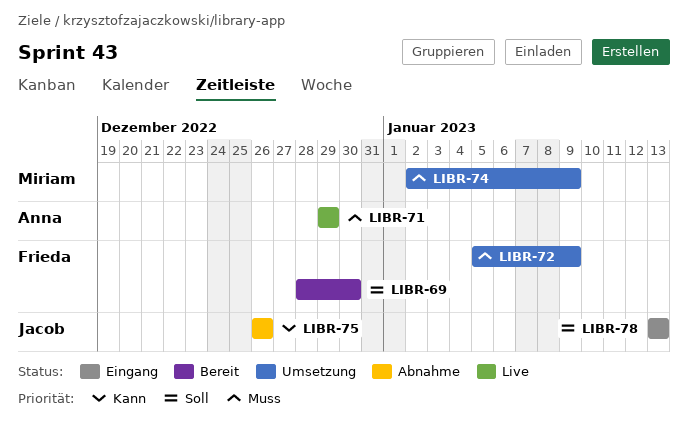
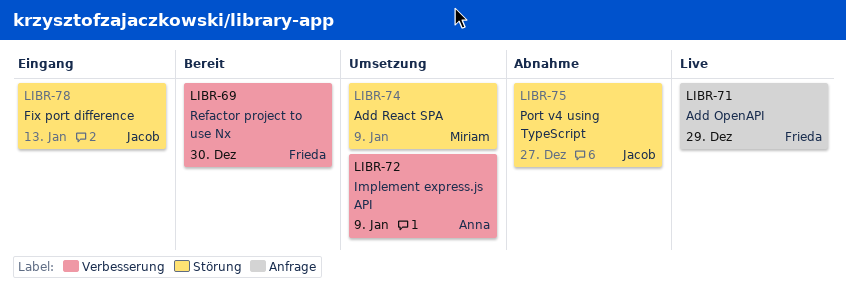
LIBR-71, owner: Anna -> Frieda
LIBR-72, owner: Frieda -> Anna
LIBR-75, due: Dec 26 -> Dec 27

